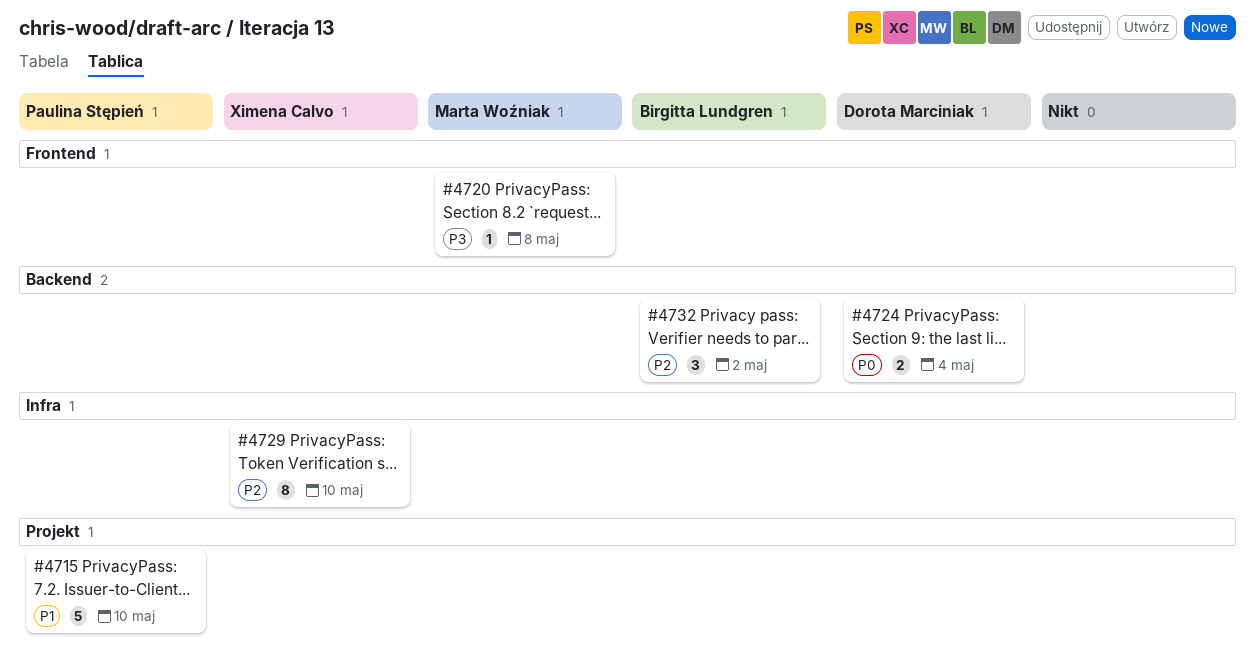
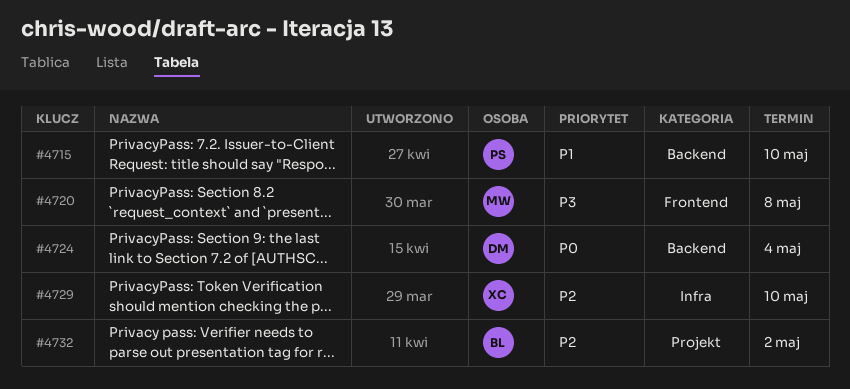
#4715, label: Projekt -> Backend
#4732, label: Backend -> Projekt

